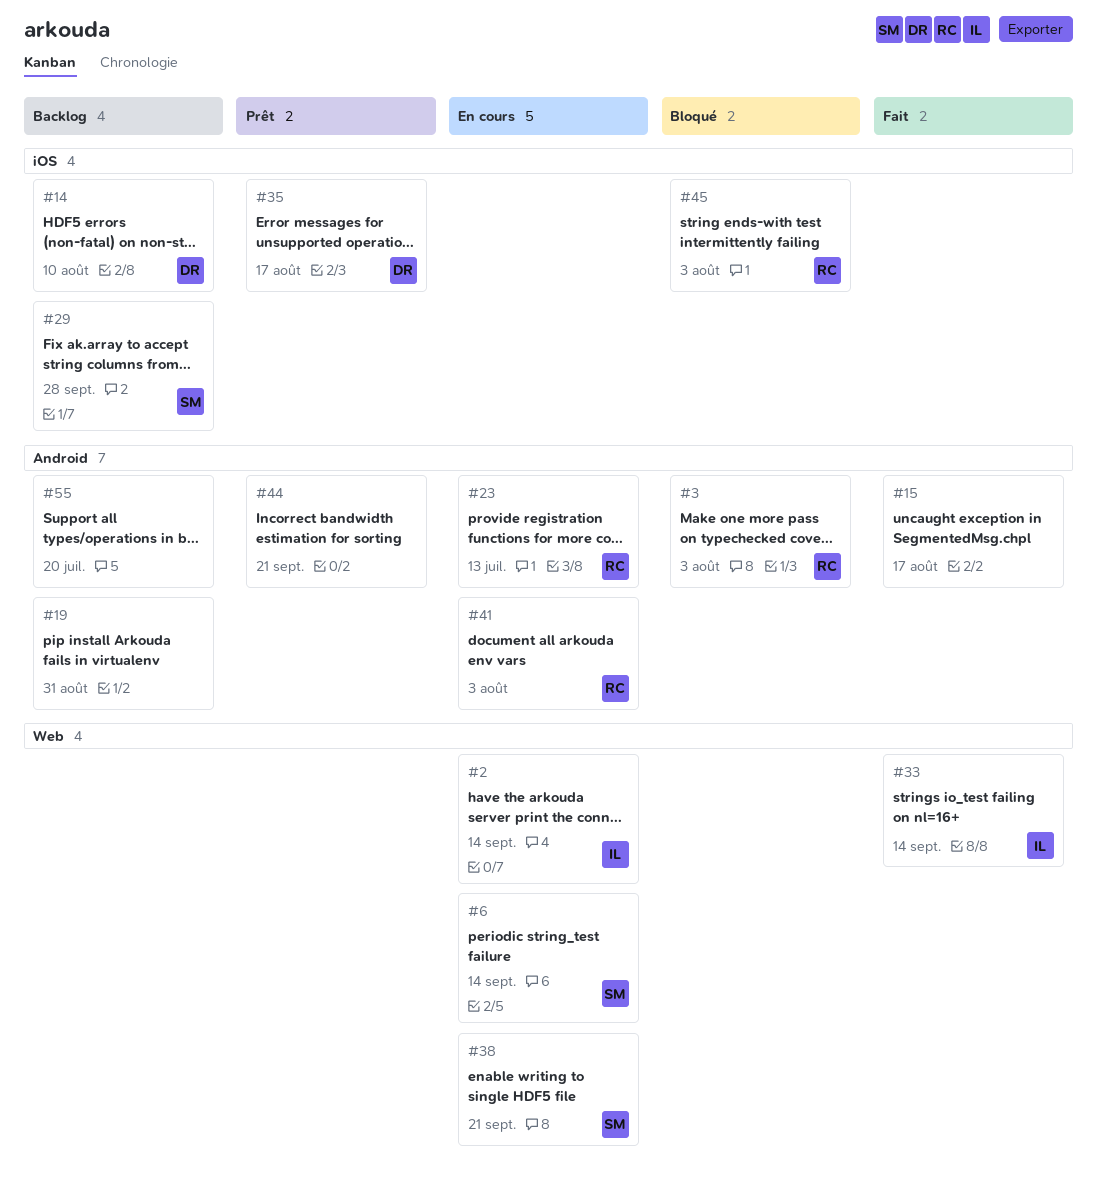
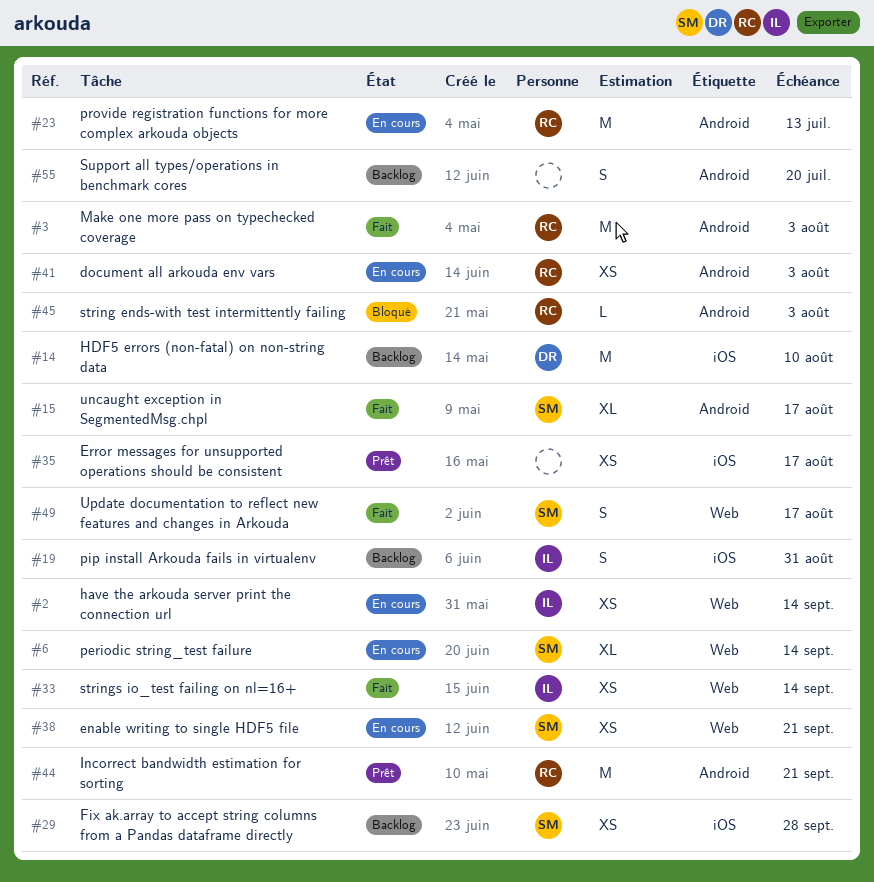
#3, status: Bloqué -> Fait
#15, owner: none -> SM
#19, owner: none -> IL
#19, label: Android -> iOS
#35, owner: DR -> none
#44, owner: none -> RC
#45, label: iOS -> Android
#49: none -> present

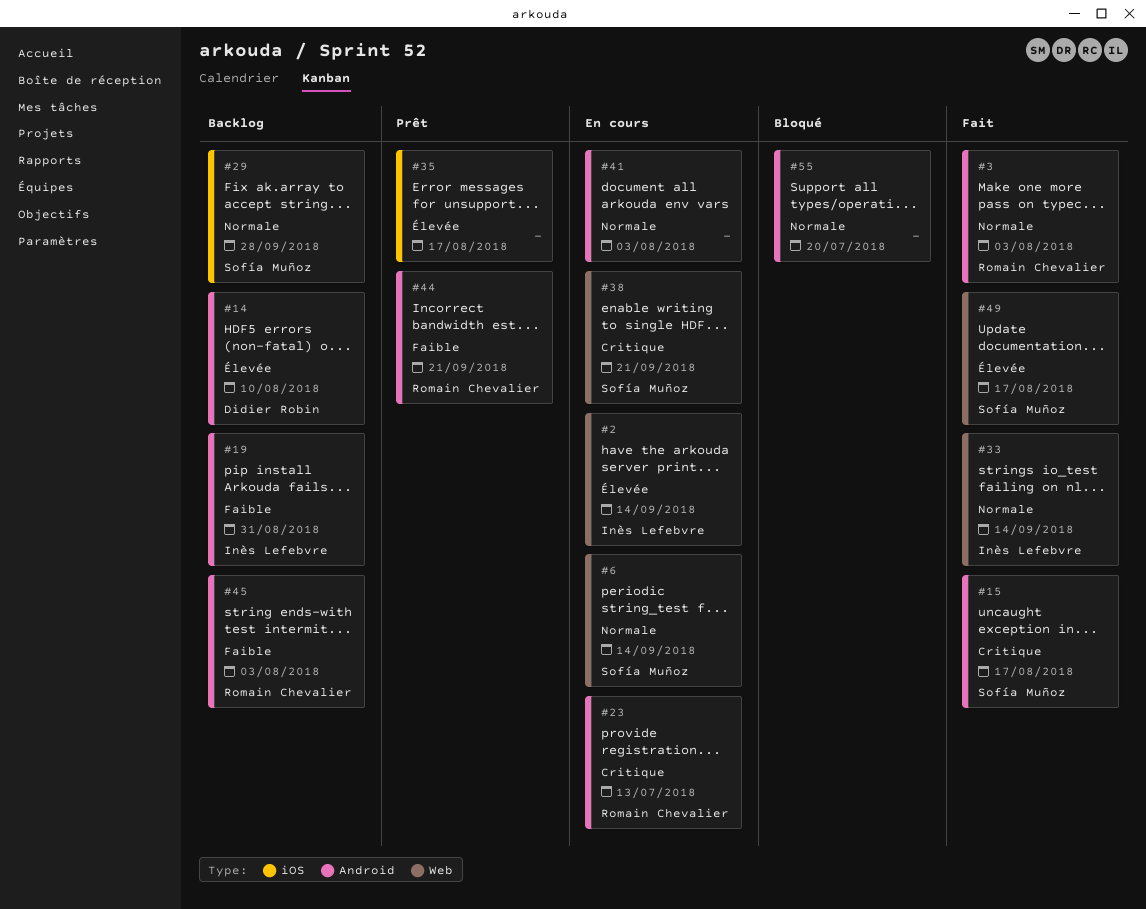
#14, label: iOS -> Android
#19, label: iOS -> Android
#41, owner: Romain Chevalier -> none
#45, status: Bloqué -> Backlog
#55, status: Backlog -> Bloqué

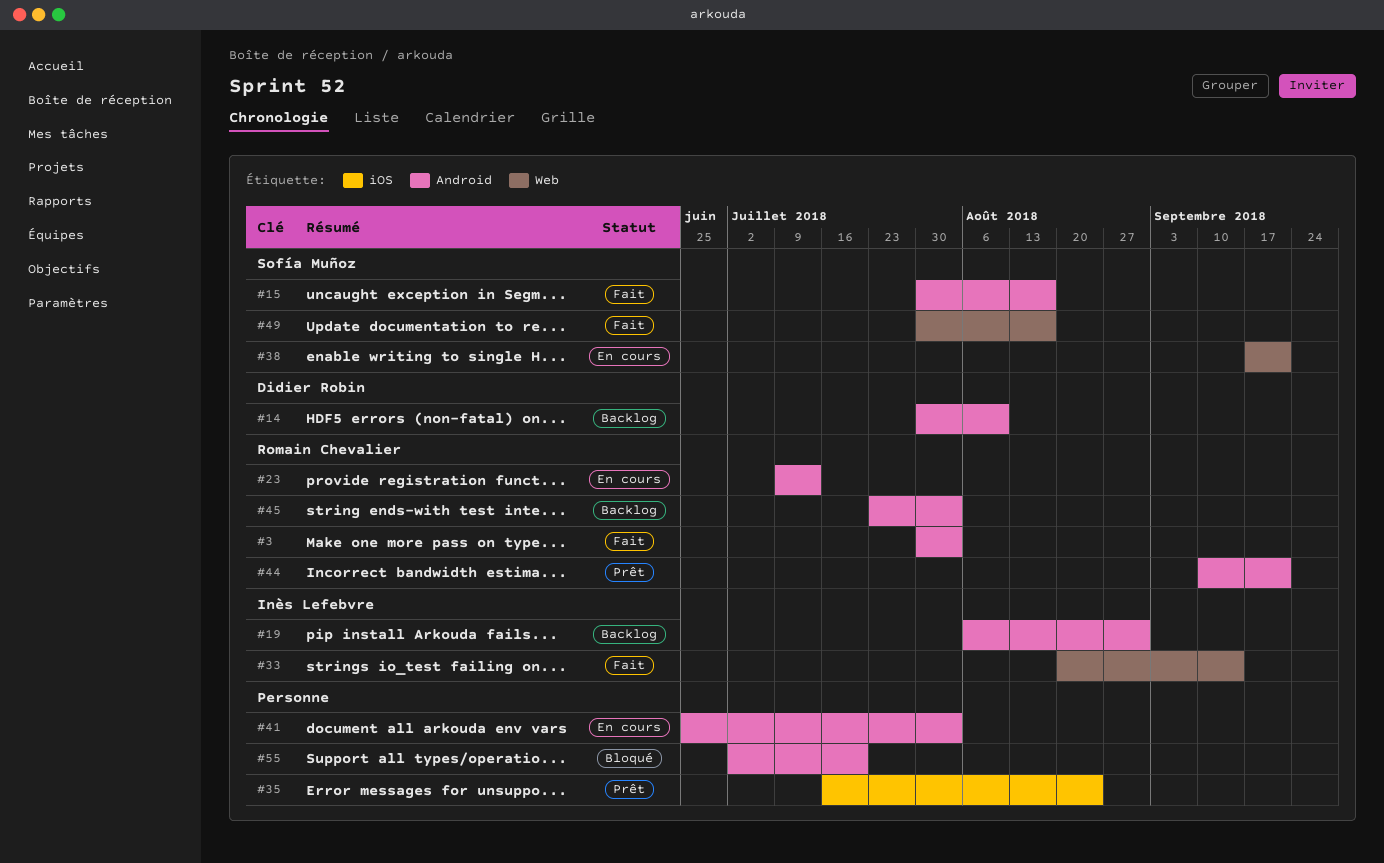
#2: present -> none
#6: present -> none
#29: present -> none
#35, due: Aug 17 -> Aug 24

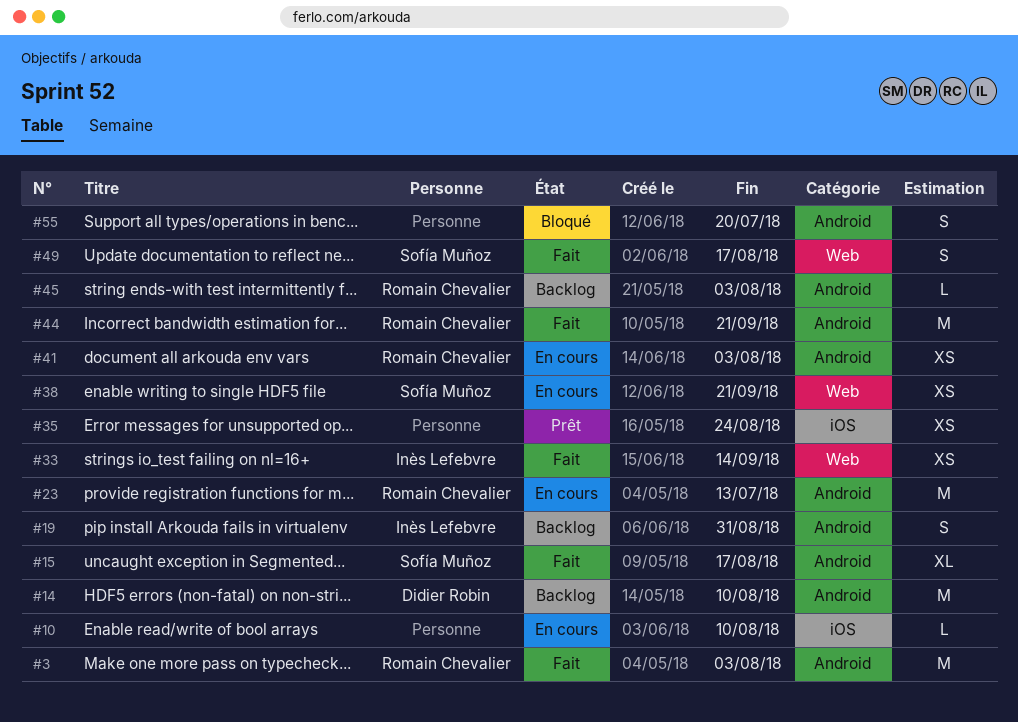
#10: none -> present
#41, owner: none -> Romain Chevalier
#44, status: Prêt -> Fait

